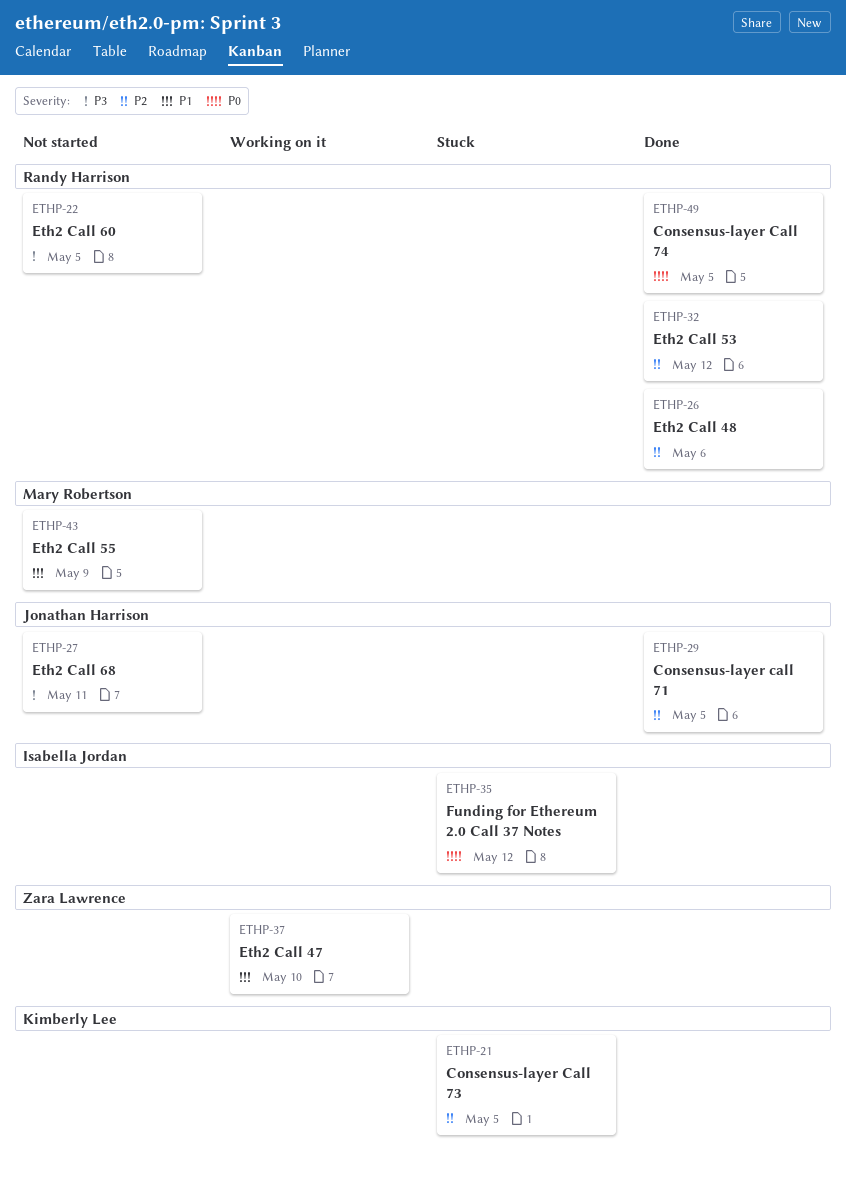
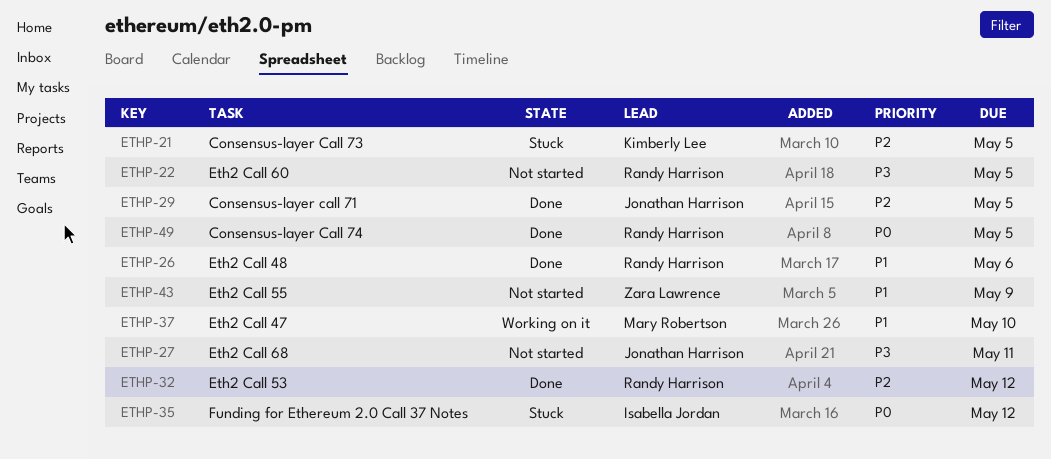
ETHP-26, priority: P2 -> P1
ETHP-37, owner: Zara Lawrence -> Mary Robertson
ETHP-43, owner: Mary Robertson -> Zara Lawrence

